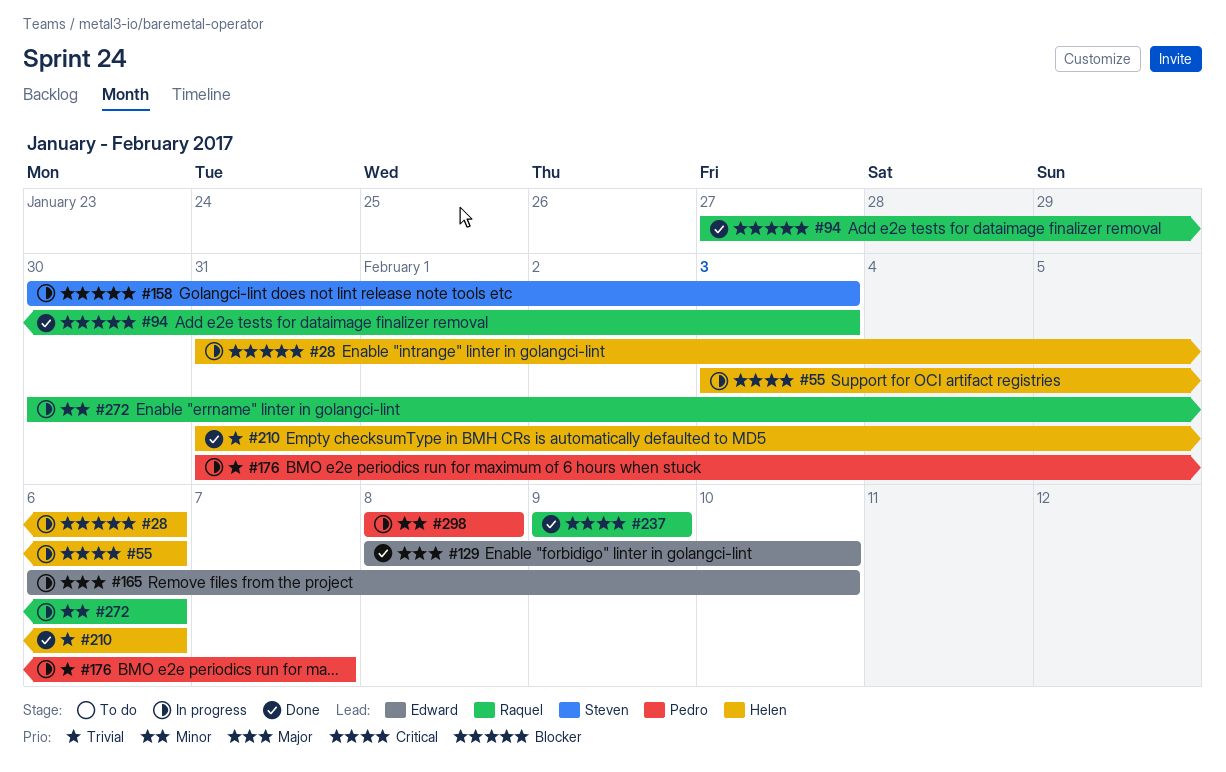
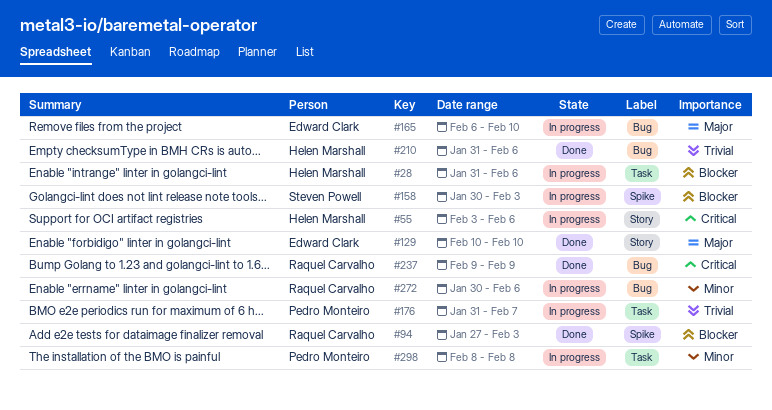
#129, start: Feb 8 -> Feb 10

